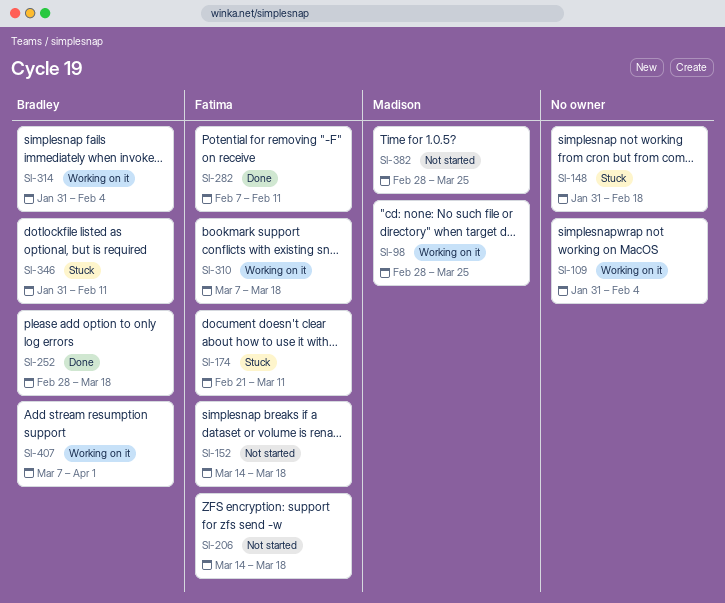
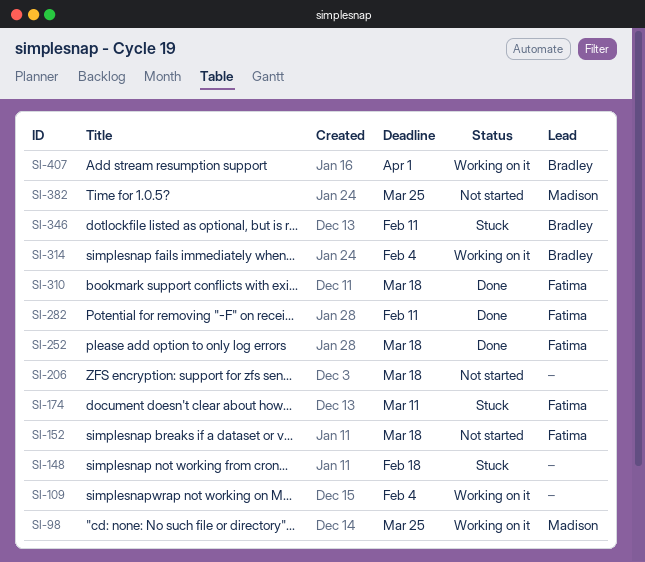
SI-206, owner: Fatima -> none
SI-252, owner: Bradley -> Fatima
SI-310, status: Working on it -> Done

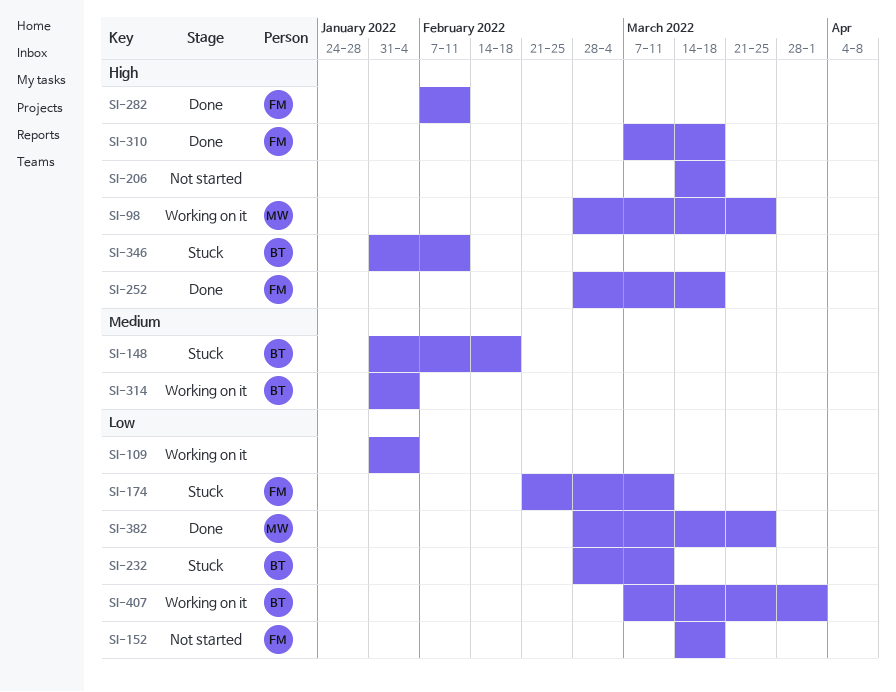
SI-148, owner: none -> Bradley
SI-232: none -> present
SI-382, status: Not started -> Done

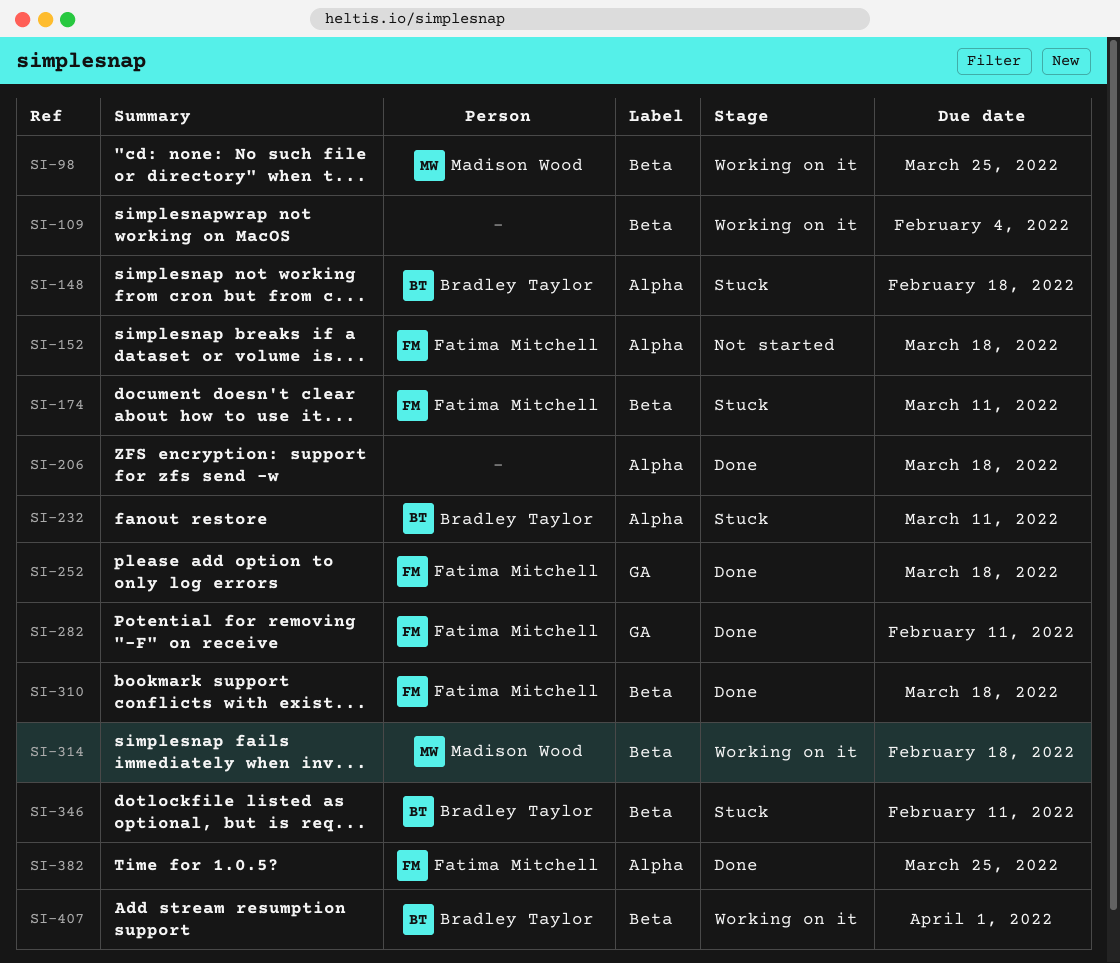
SI-206, status: Not started -> Done
SI-314, owner: Bradley Taylor -> Madison Wood
SI-314, due: Feb 4 -> Feb 18
SI-382, owner: Madison Wood -> Fatima Mitchell

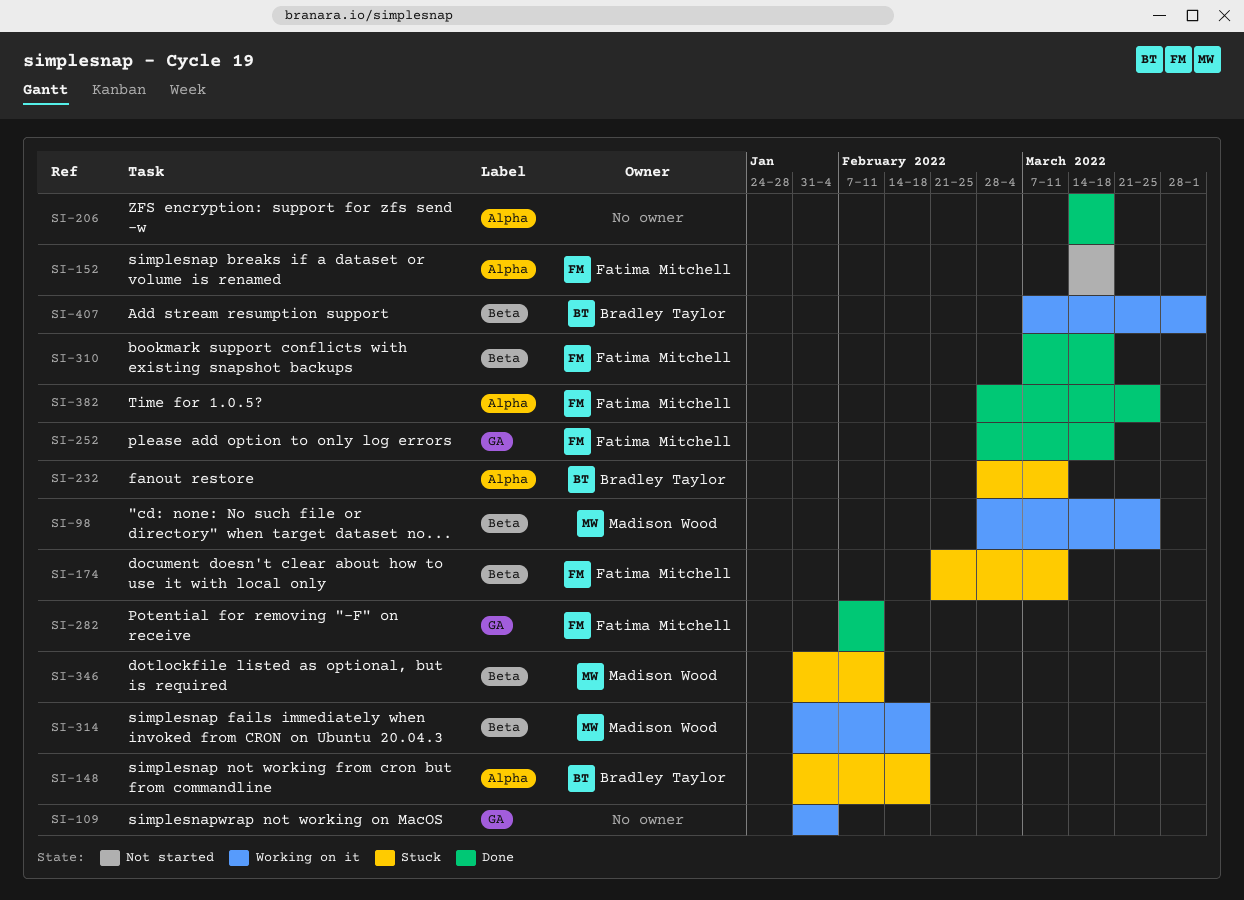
SI-109, label: Beta -> GA
SI-346, owner: Bradley Taylor -> Madison Wood

